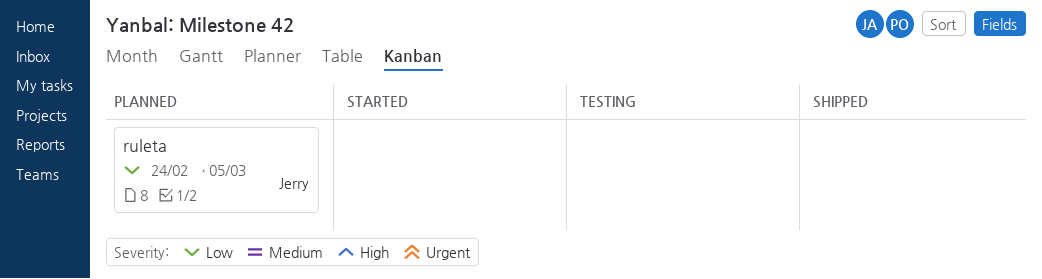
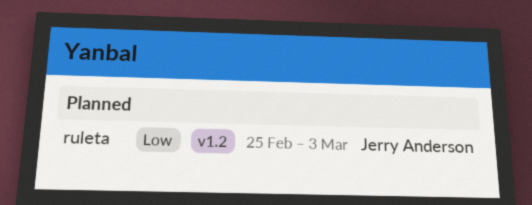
ruleta, start: Feb 24 -> Feb 25
ruleta, due: Mar 5 -> Mar 3

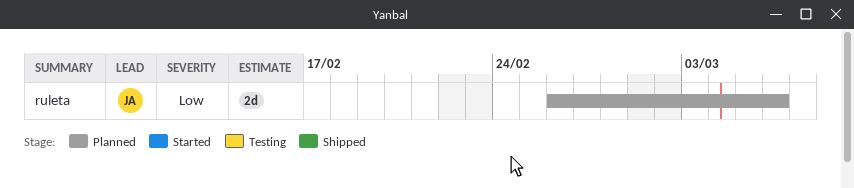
ruleta, start: Feb 25 -> Feb 26
ruleta, due: Mar 3 -> Mar 6

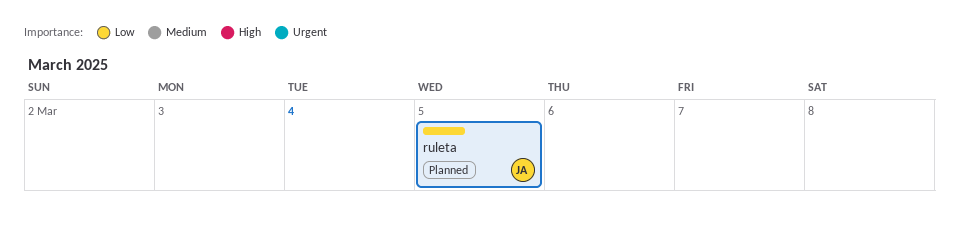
ruleta, due: Mar 6 -> Mar 5

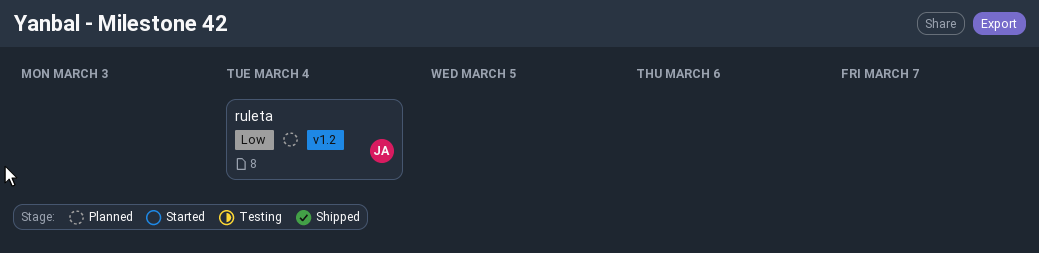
ruleta, due: Mar 5 -> Mar 4

